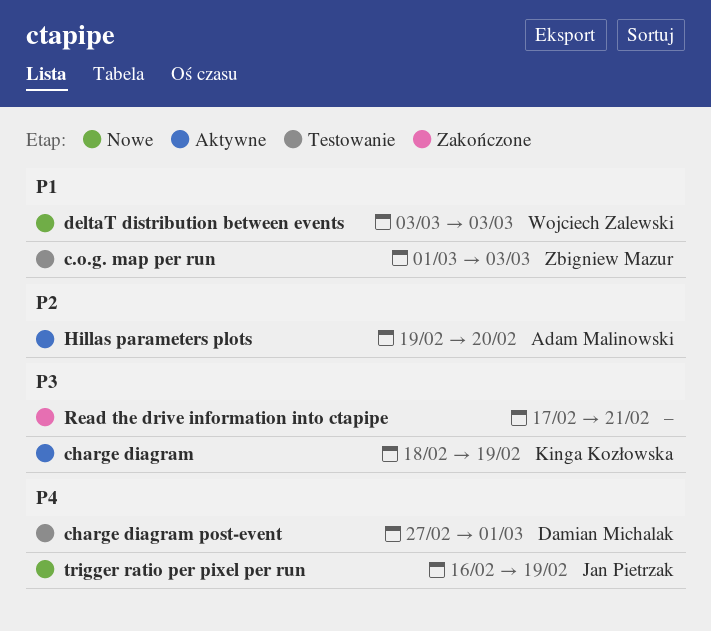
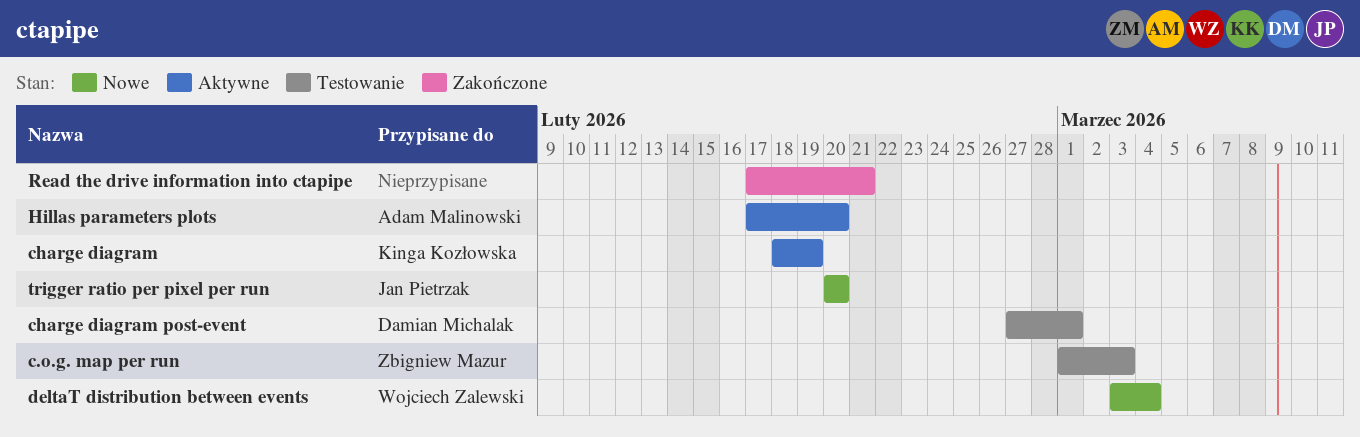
deltaT distribution between events, due: Mar 3 -> Mar 4
Hillas parameters plots, start: Feb 19 -> Feb 17
trigger ratio per pixel per run, start: Feb 16 -> Feb 20
trigger ratio per pixel per run, due: Feb 19 -> Feb 20

